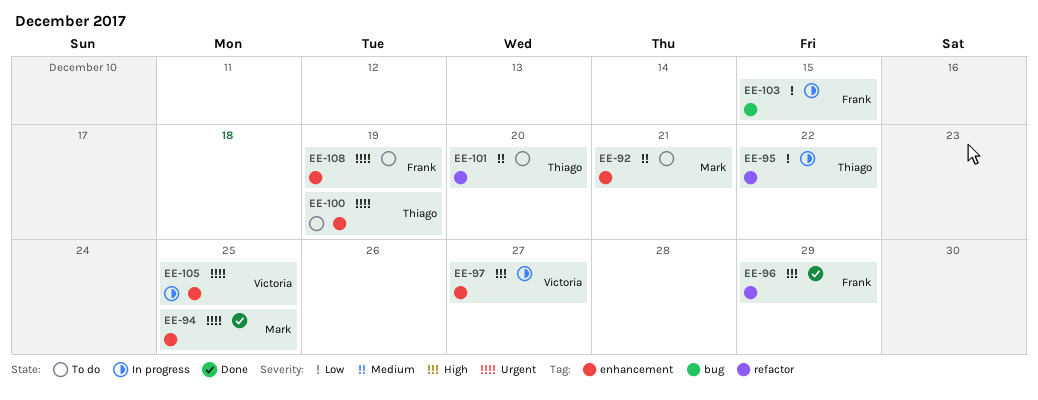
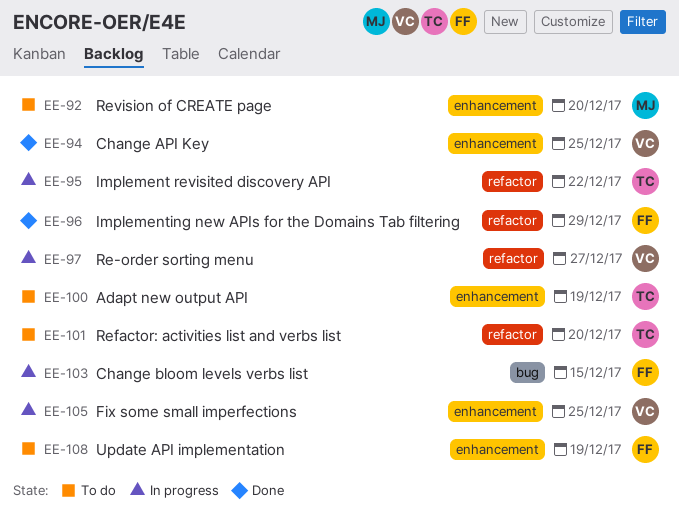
EE-92, due: Dec 21 -> Dec 20
EE-94, owner: Mark -> Victoria
EE-97, label: enhancement -> refactor

